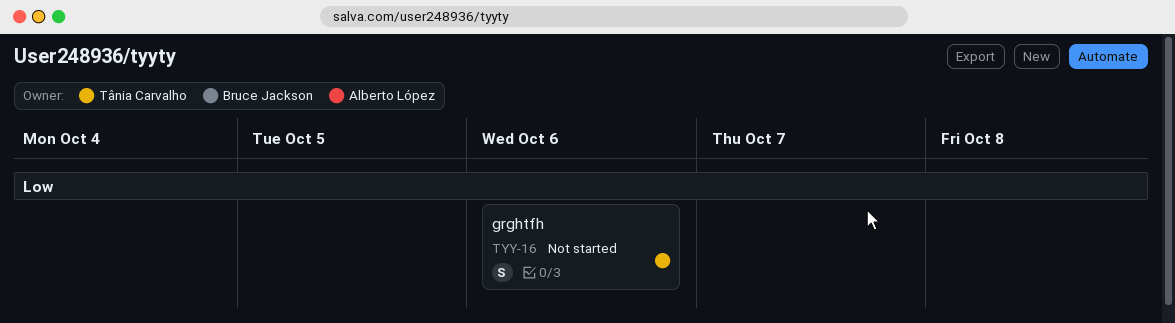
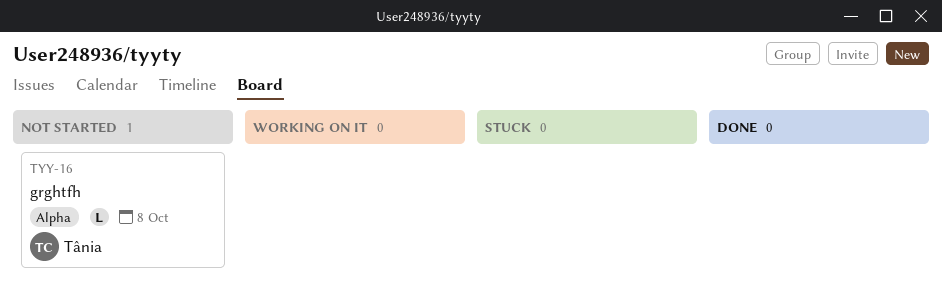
TYY-16, estimate: S -> L
TYY-16, due: Oct 6 -> Oct 8

